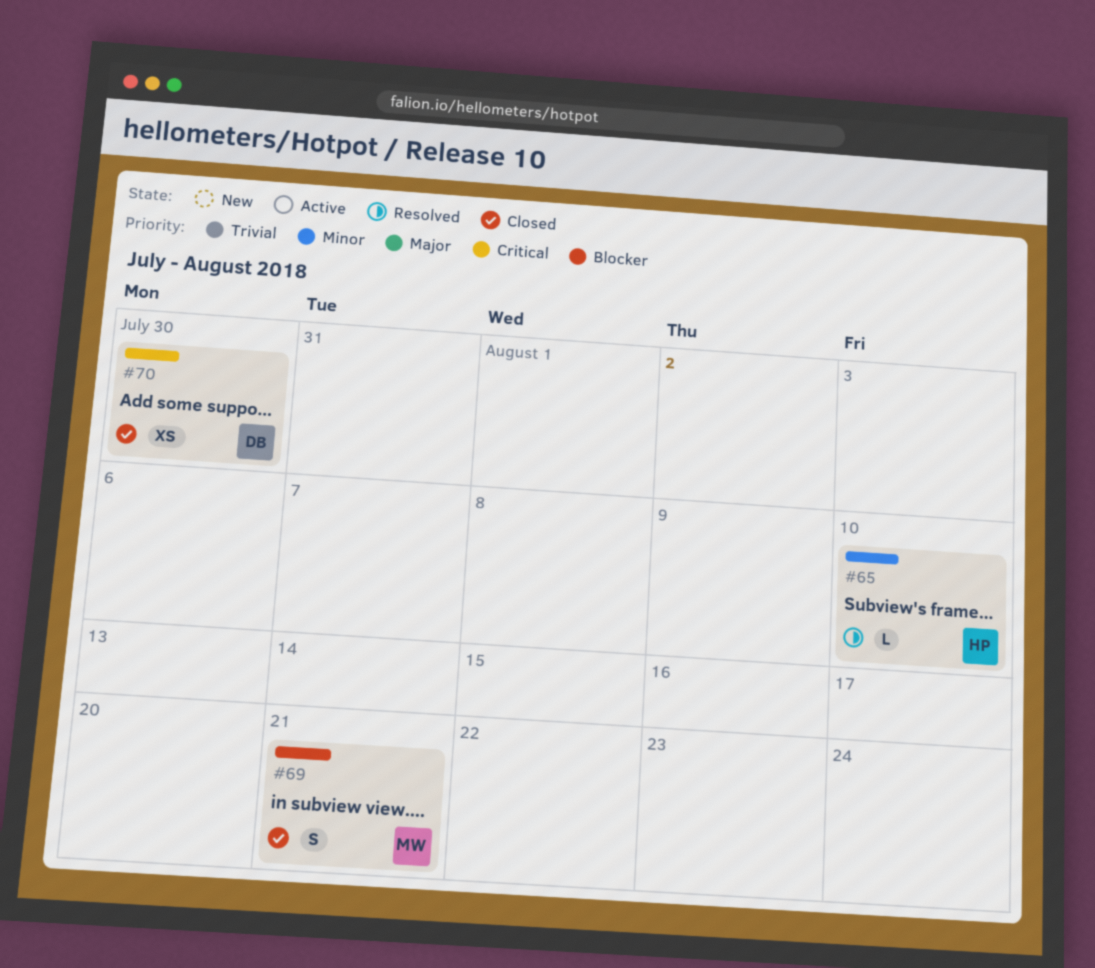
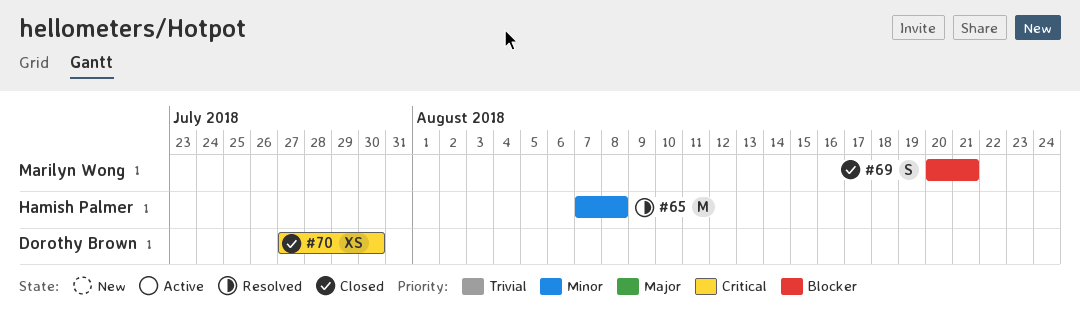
#65, estimate: L -> M
#65, due: Aug 10 -> Aug 8

